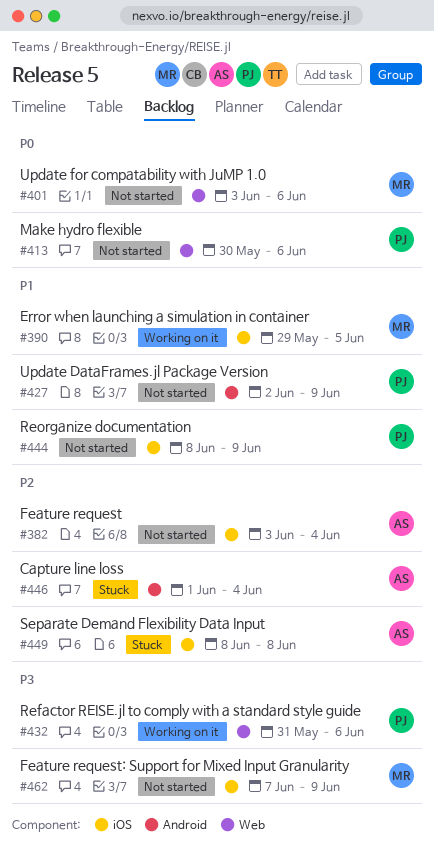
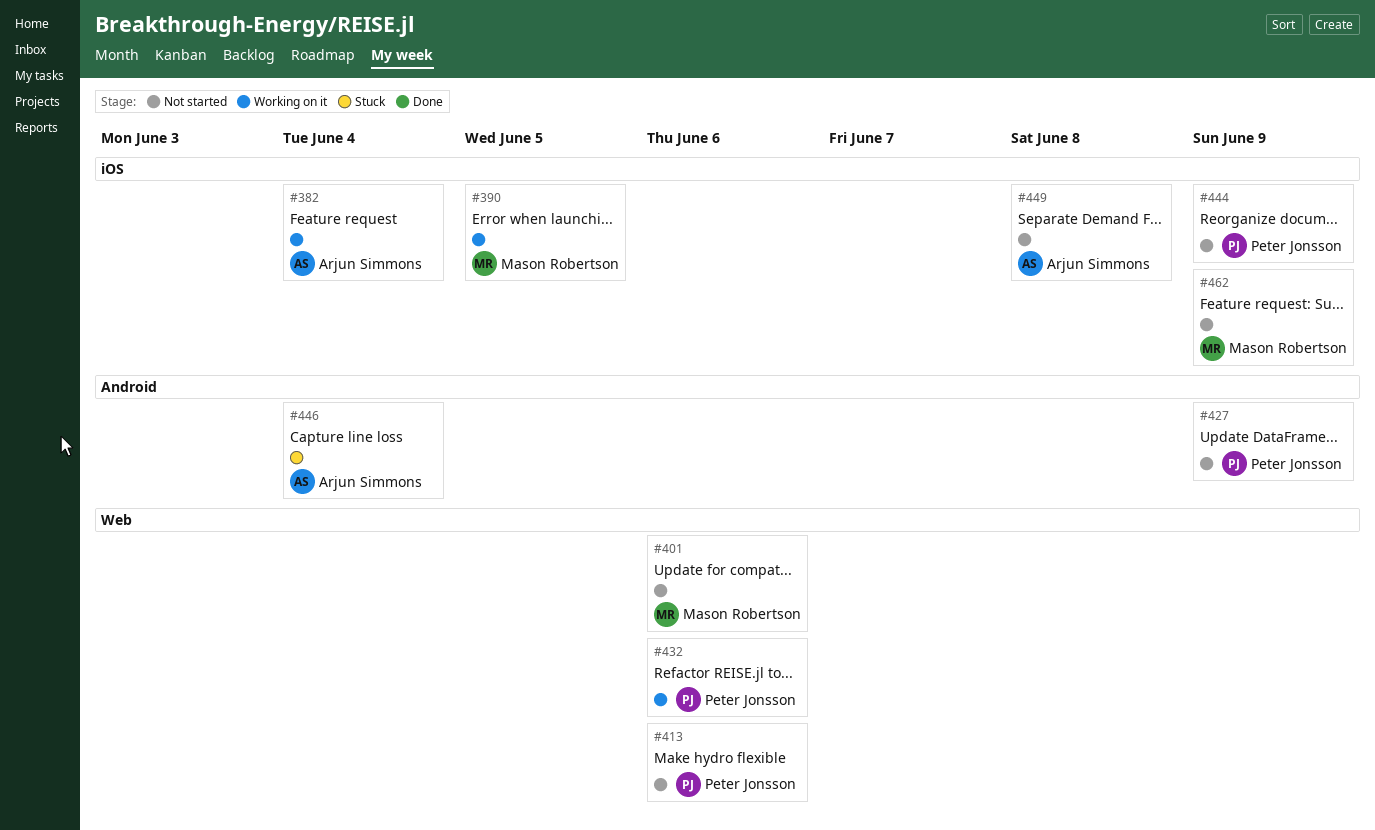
#382, status: Not started -> Working on it
#449, status: Stuck -> Not started

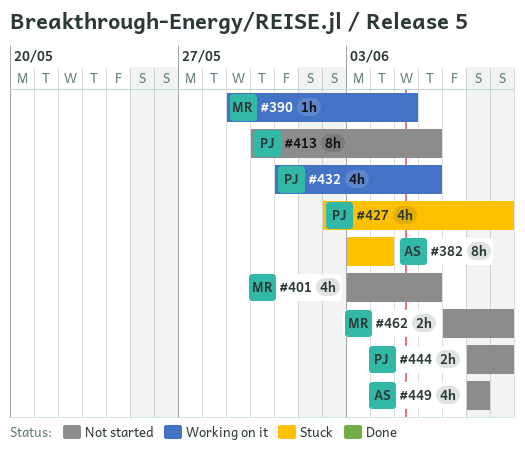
#382, status: Working on it -> Stuck
#427, status: Not started -> Stuck
#446: present -> none

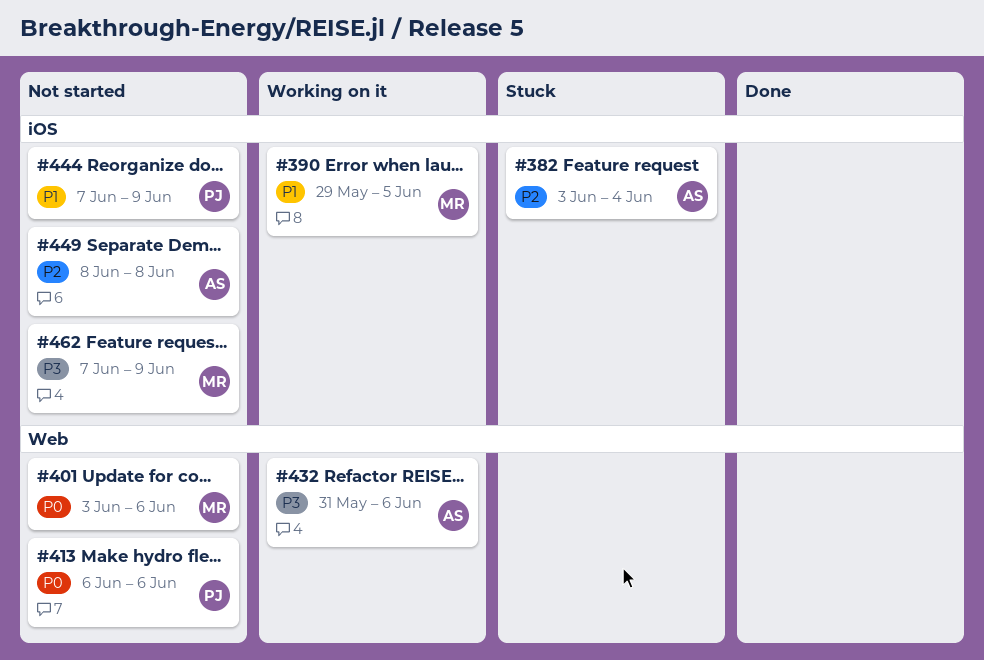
#413, start: May 30 -> Jun 6
#427: present -> none
#432, owner: PJ -> AS
#444, start: Jun 8 -> Jun 7

